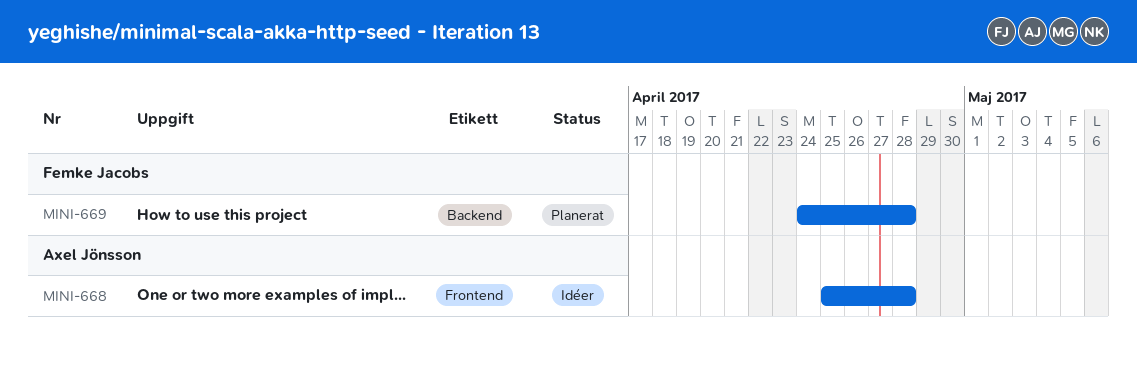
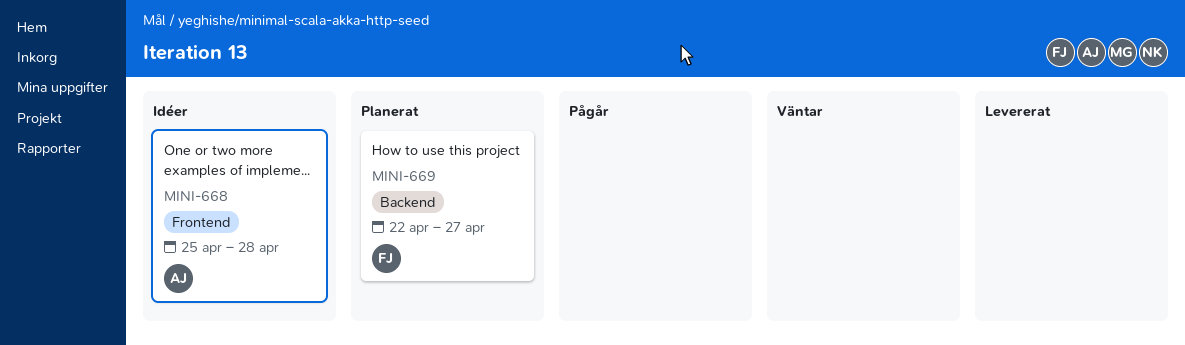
MINI-669, start: Apr 24 -> Apr 22
MINI-669, due: Apr 28 -> Apr 27

